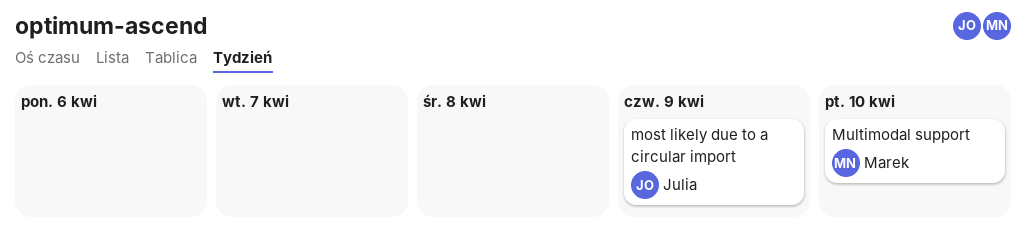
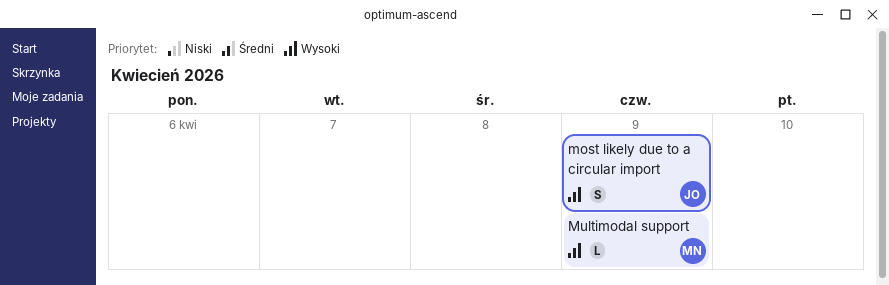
Multimodal support, due: Apr 10 -> Apr 9

